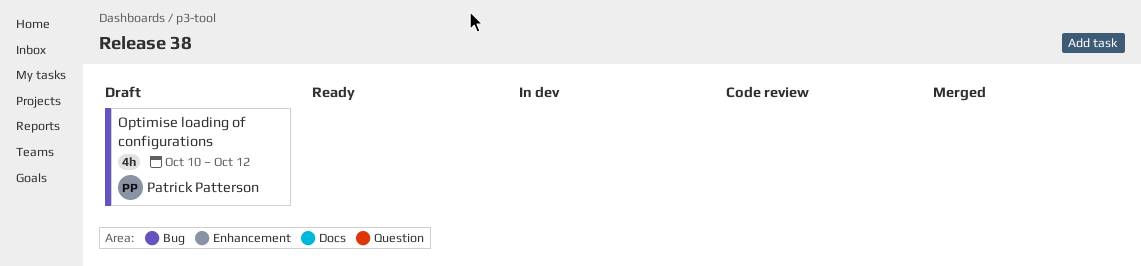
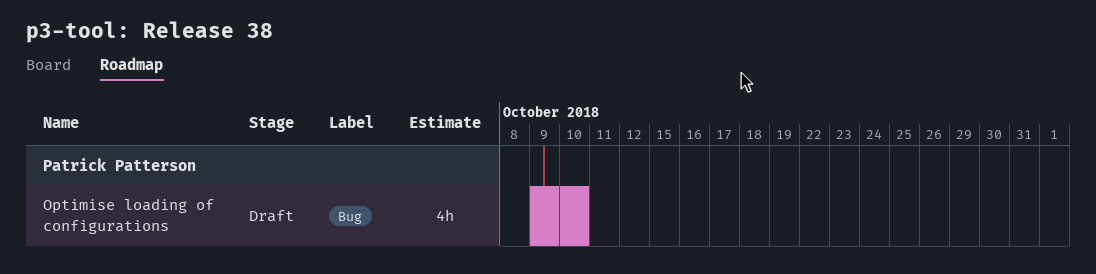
Optimise loading of configurations, start: Oct 10 -> Oct 9
Optimise loading of configurations, due: Oct 12 -> Oct 10

